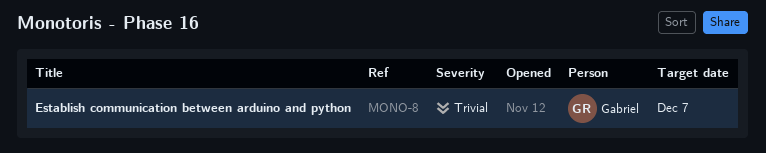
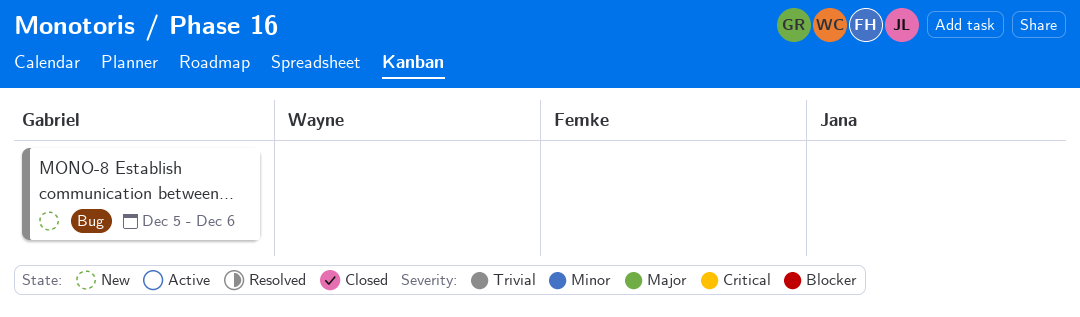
MONO-8, due: Dec 7 -> Dec 6

